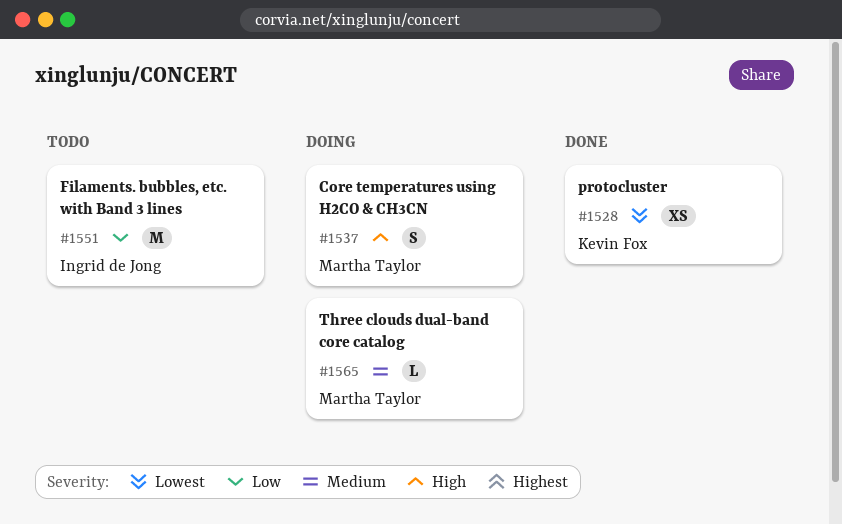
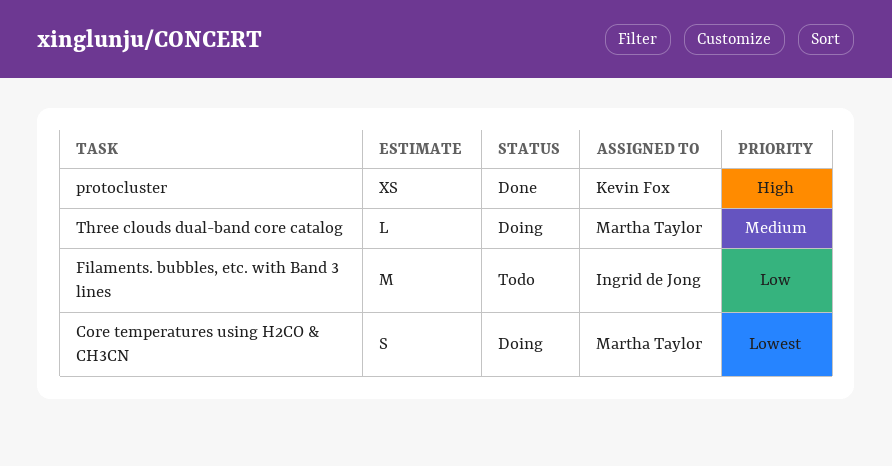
Core temperatures using H2CO & CH3CN, priority: High -> Lowest
protocluster, priority: Lowest -> High

